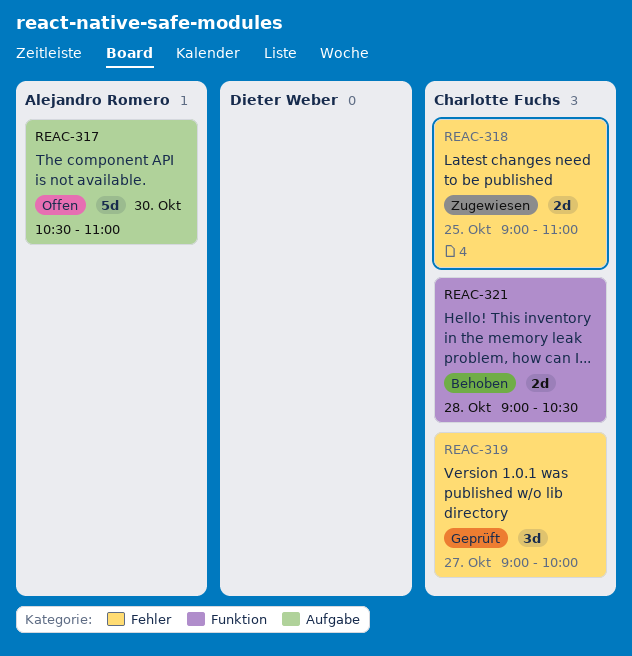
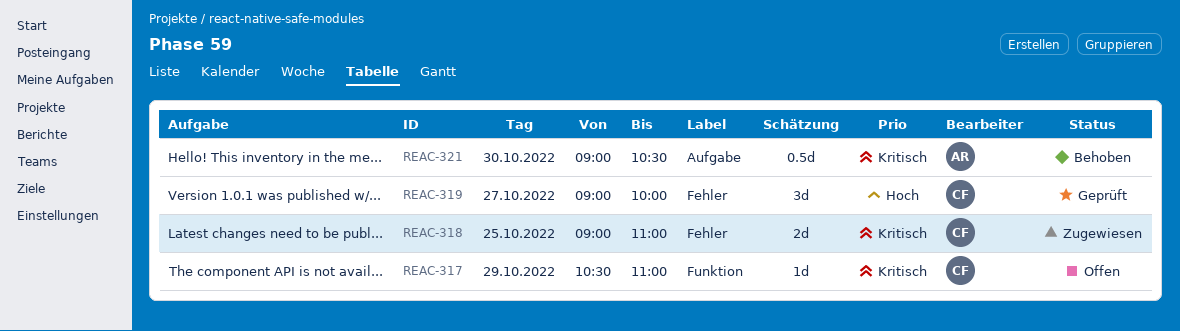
REAC-317, owner: Alejandro Romero -> Charlotte Fuchs
REAC-317, label: Aufgabe -> Funktion
REAC-317, estimate: 5d -> 1d
REAC-317, day: Oct 30 -> Oct 29
REAC-321, owner: Charlotte Fuchs -> Alejandro Romero
REAC-321, label: Funktion -> Aufgabe
REAC-321, estimate: 2d -> 0.5d
REAC-321, day: Oct 28 -> Oct 30

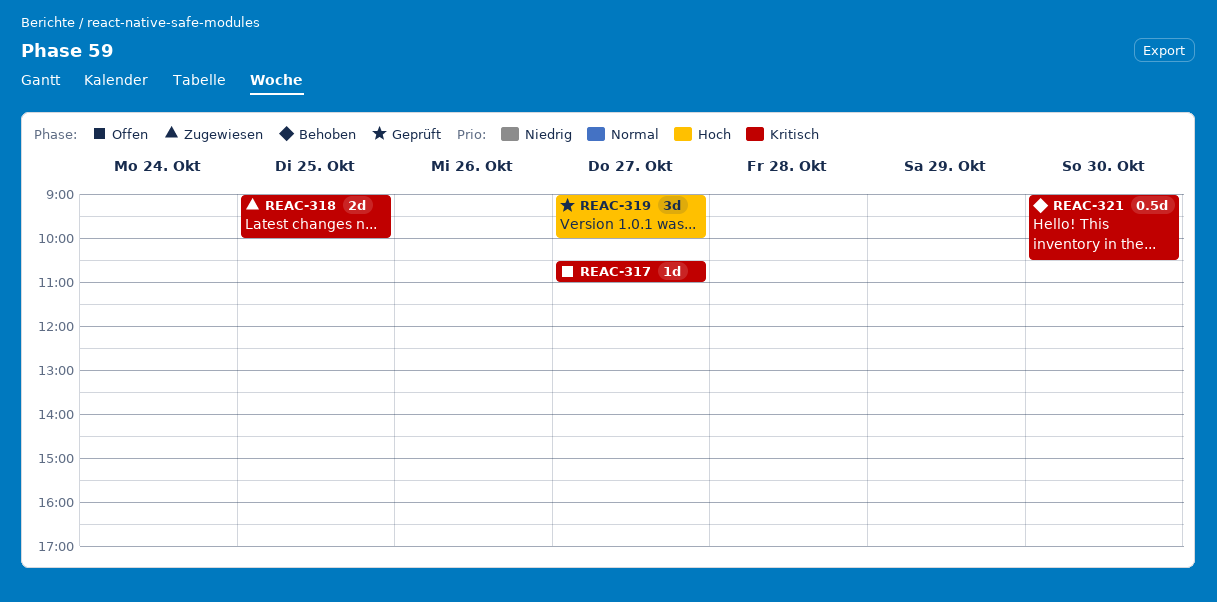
REAC-317, day: Oct 29 -> Oct 27
REAC-318, ends: 11:00 -> 10:00

